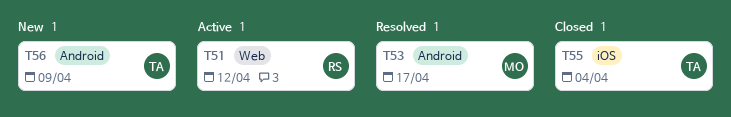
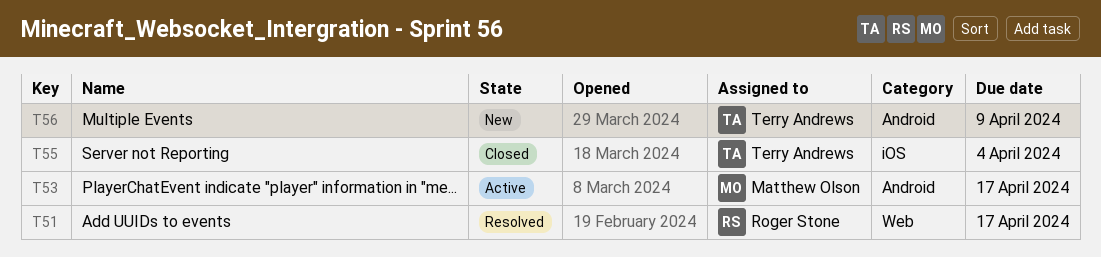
T51, status: Active -> Resolved
T51, due: Apr 12 -> Apr 17
T53, status: Resolved -> Active

